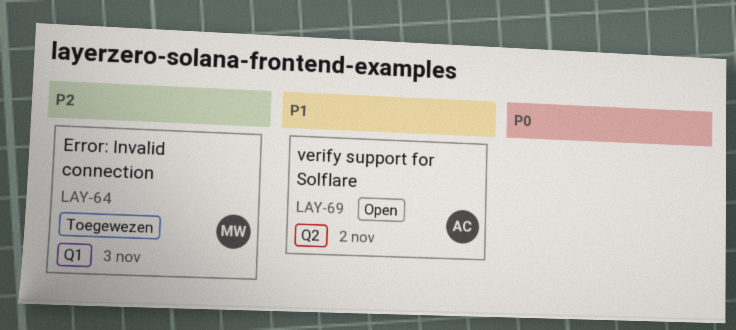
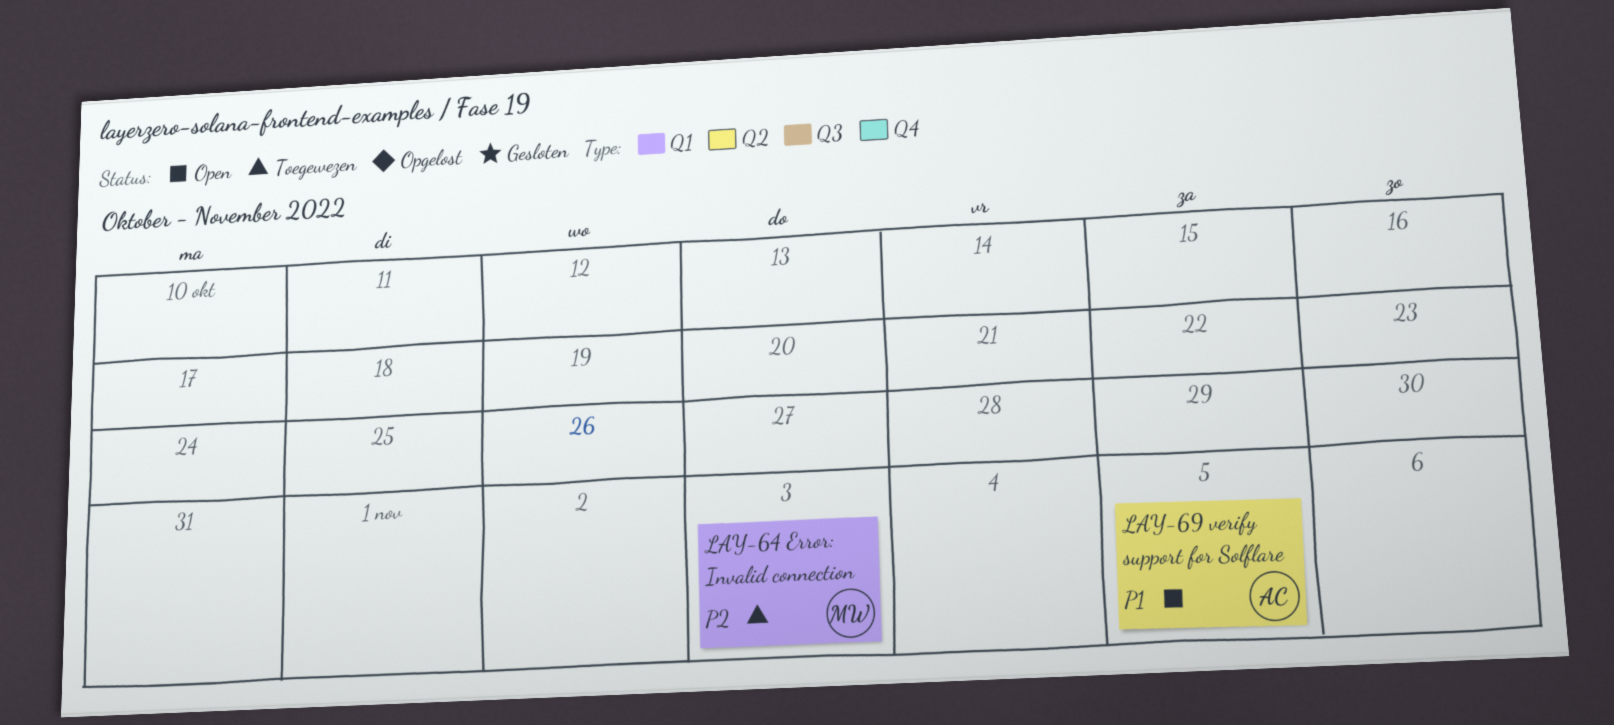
LAY-69, due: Nov 2 -> Nov 5

